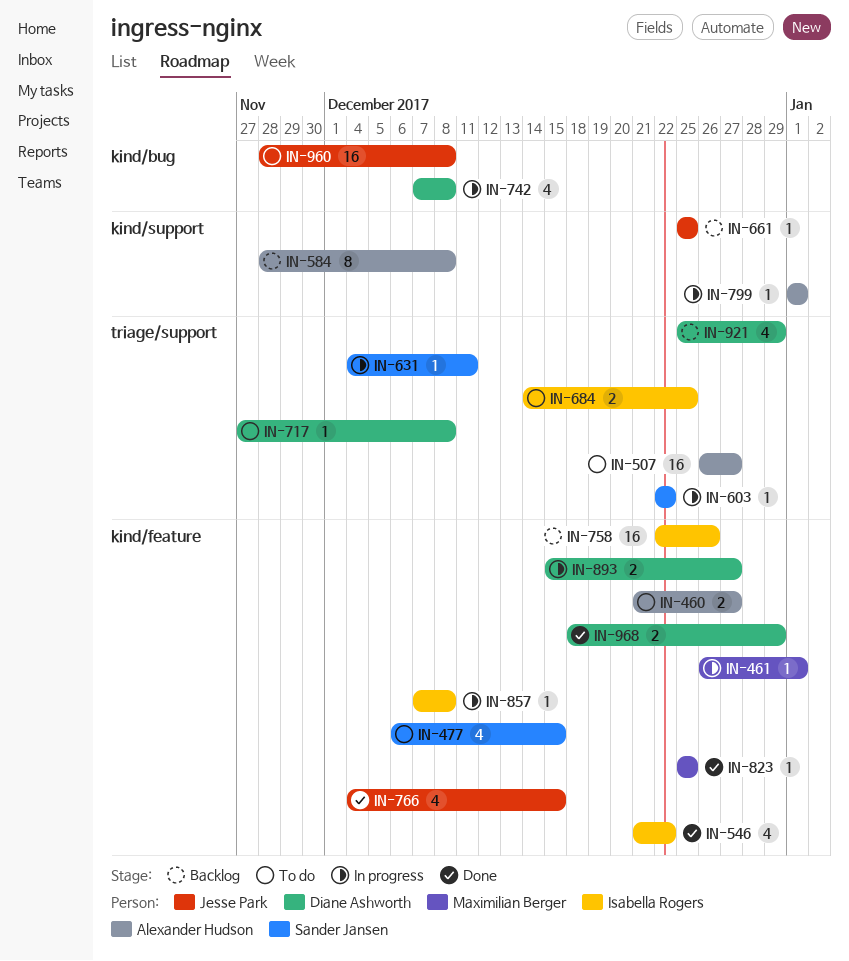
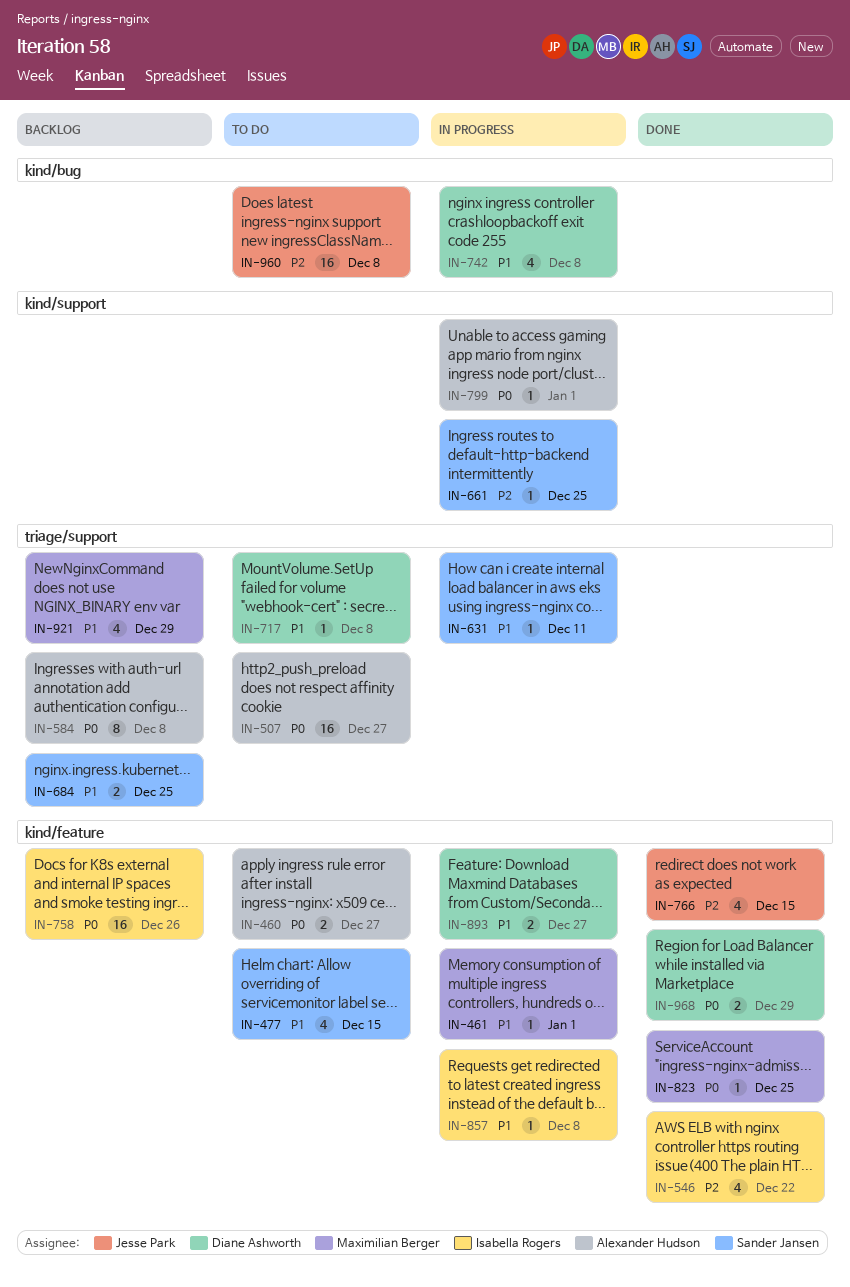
IN-584, label: kind/support -> triage/support
IN-603: present -> none
IN-661, status: Backlog -> In progress
IN-661, owner: Jesse Park -> Sander Jansen
IN-684, status: To do -> Backlog
IN-684, owner: Isabella Rogers -> Sander Jansen
IN-921, owner: Diane Ashworth -> Maximilian Berger

